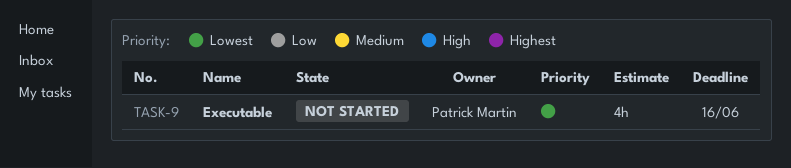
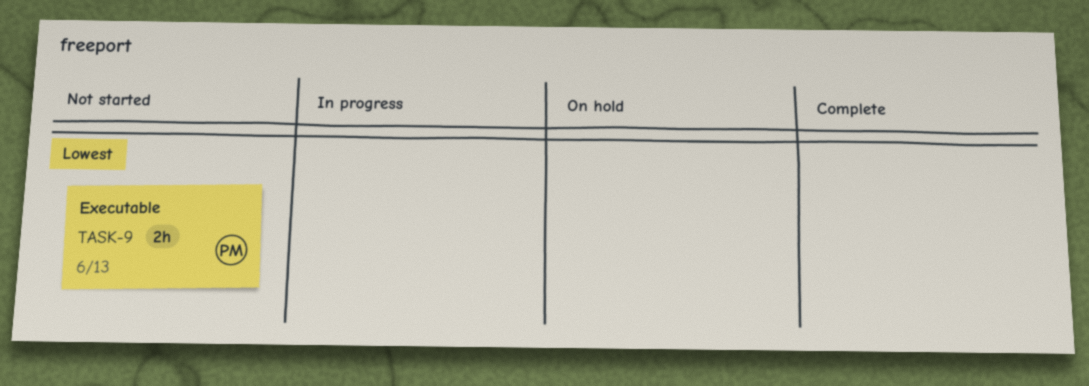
TASK-9, estimate: 4h -> 2h
TASK-9, due: Jun 16 -> Jun 13

